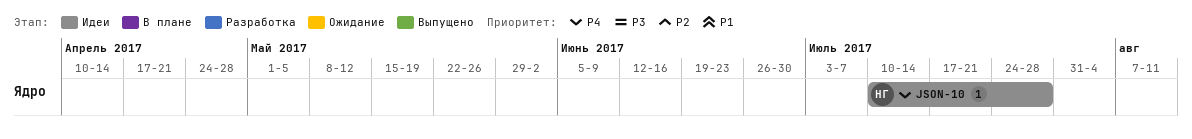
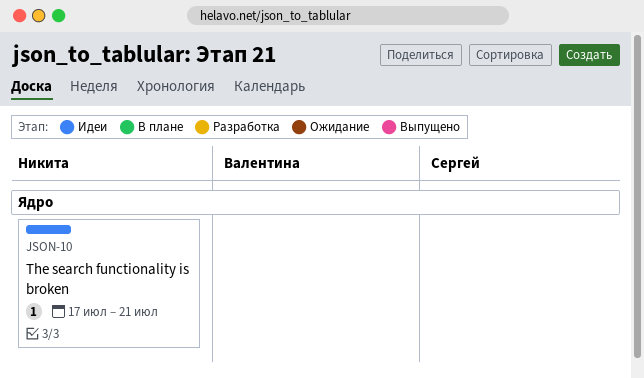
JSON-10, start: Jul 10 -> Jul 17
JSON-10, due: Jul 28 -> Jul 21

